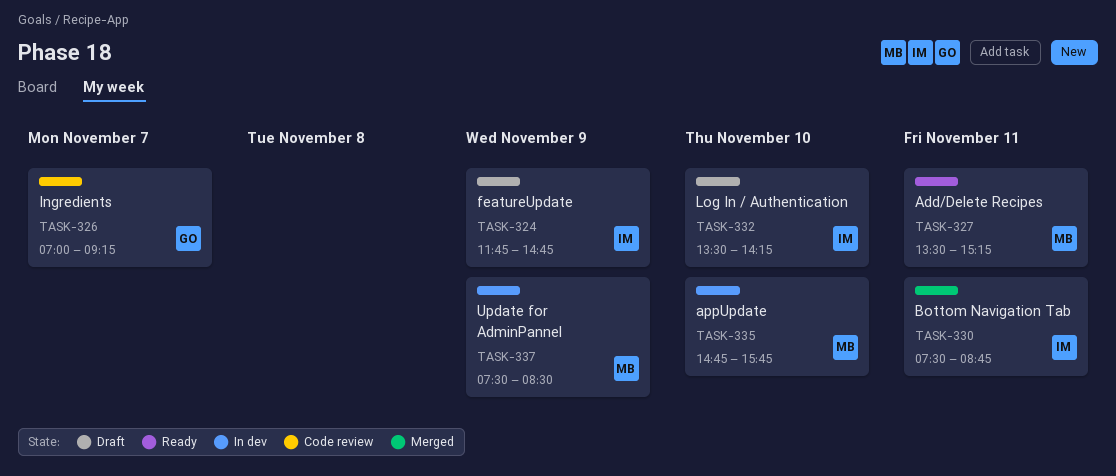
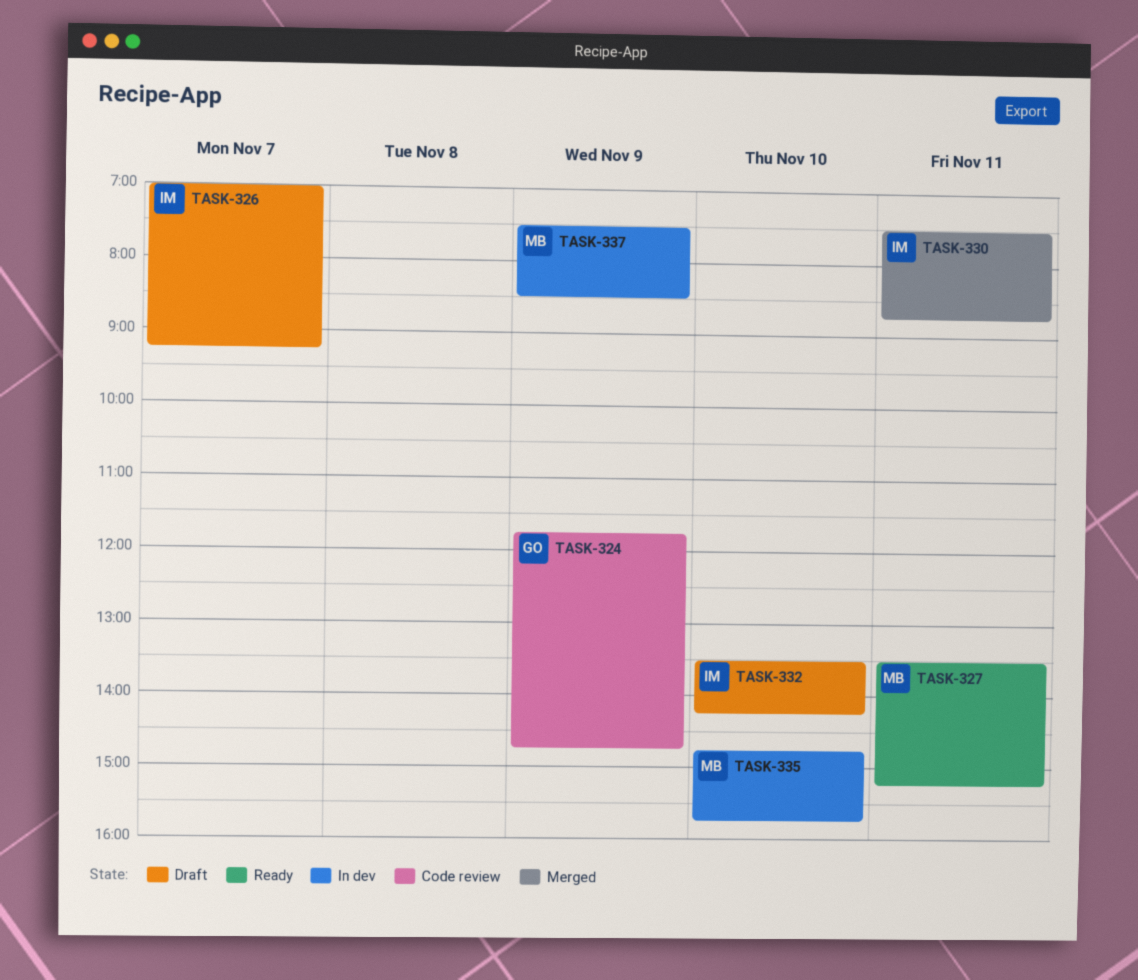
TASK-324, status: Draft -> Code review
TASK-324, owner: IM -> GO
TASK-326, status: Code review -> Draft
TASK-326, owner: GO -> IM

